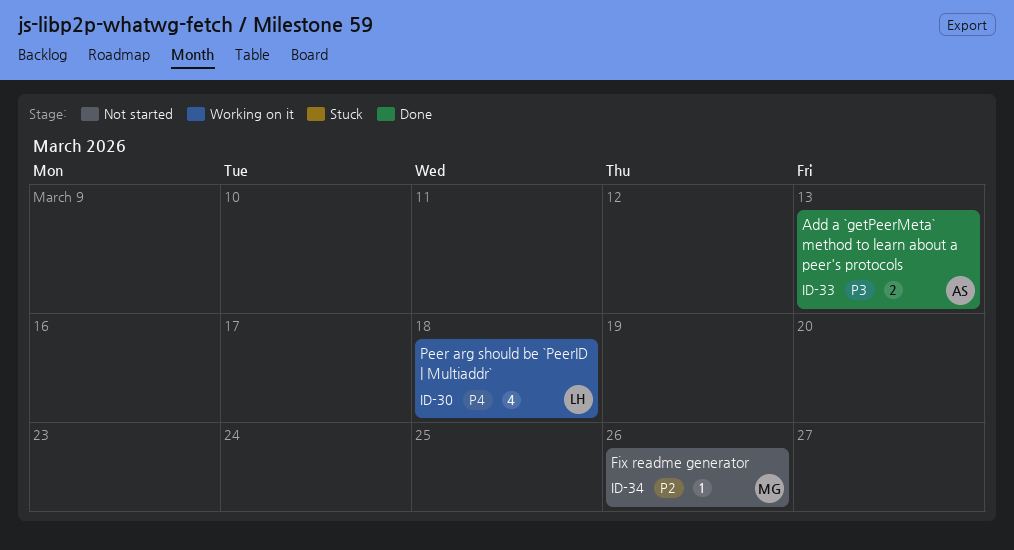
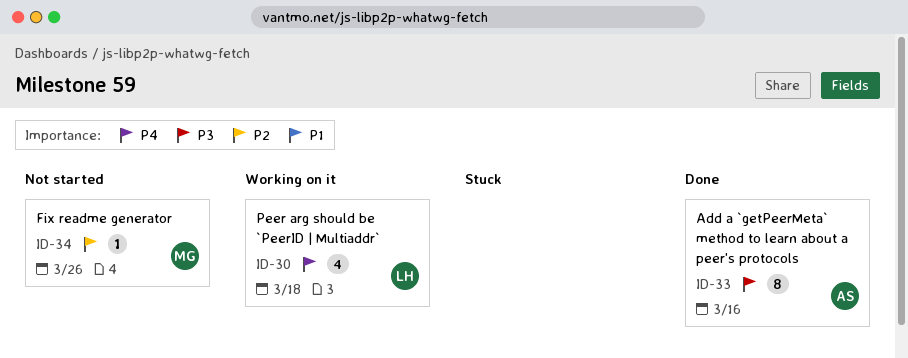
ID-33, estimate: 2 -> 8
ID-33, due: Mar 13 -> Mar 16

